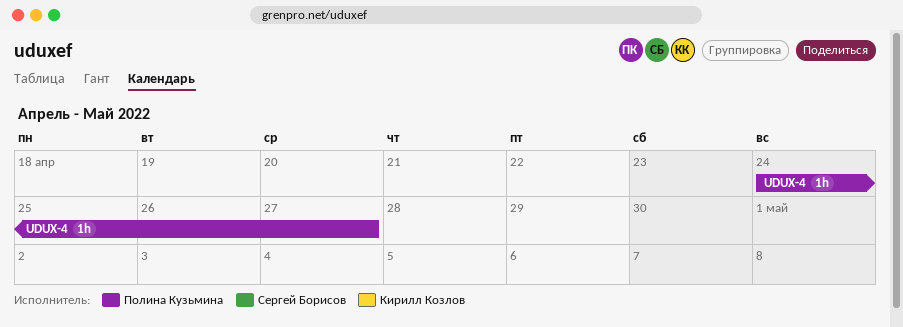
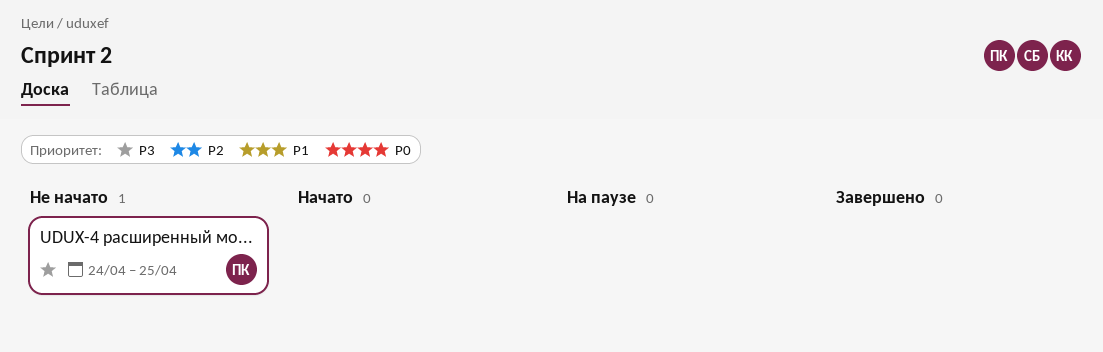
UDUX-4, due: Apr 27 -> Apr 25

